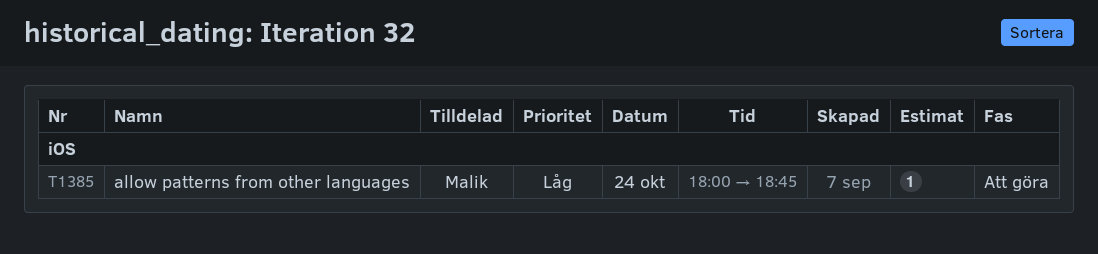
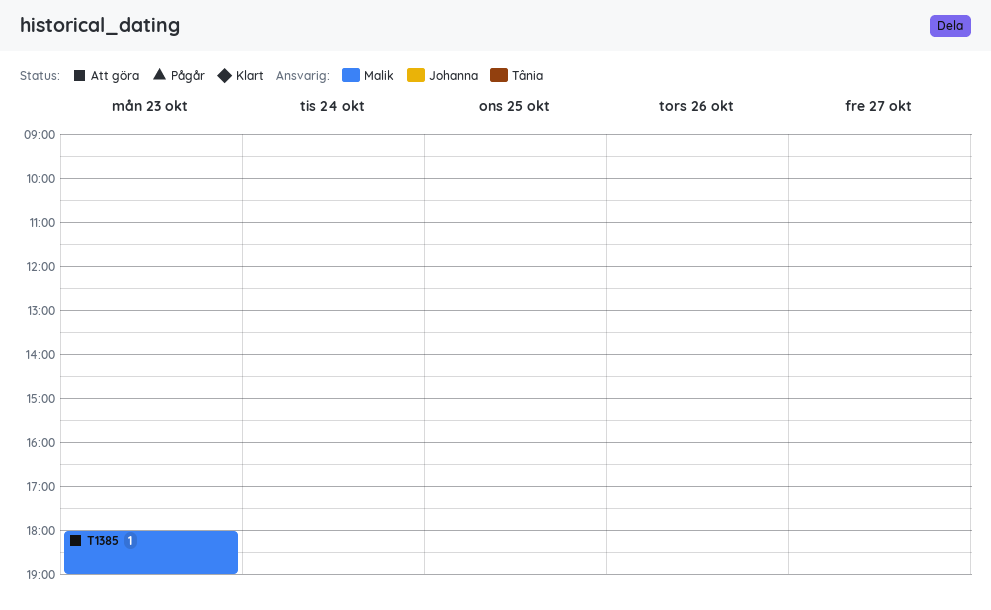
T1385, day: Oct 24 -> Oct 23
T1385, ends: 18:45 -> 19:00

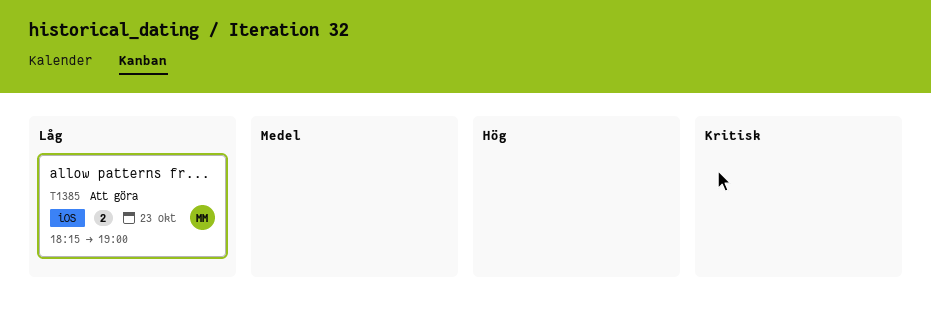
T1385, estimate: 1 -> 2
T1385, begins: 18:00 -> 18:15

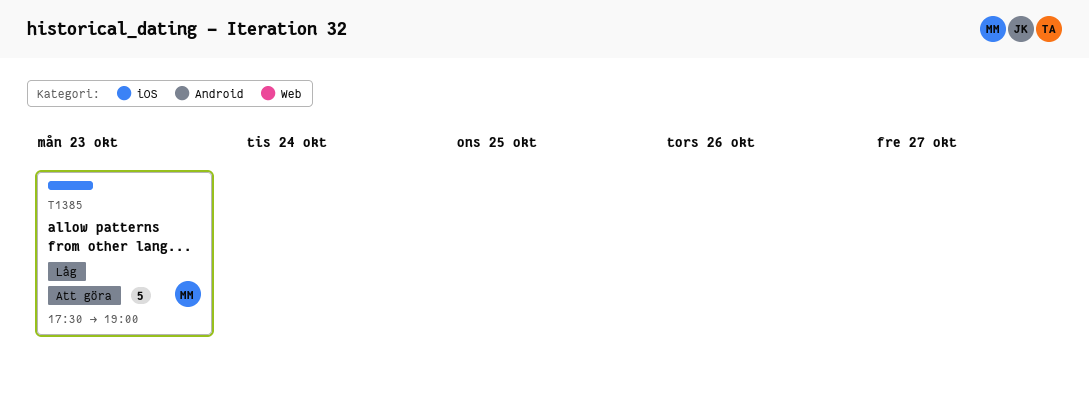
T1385, estimate: 2 -> 5
T1385, begins: 18:15 -> 17:30

